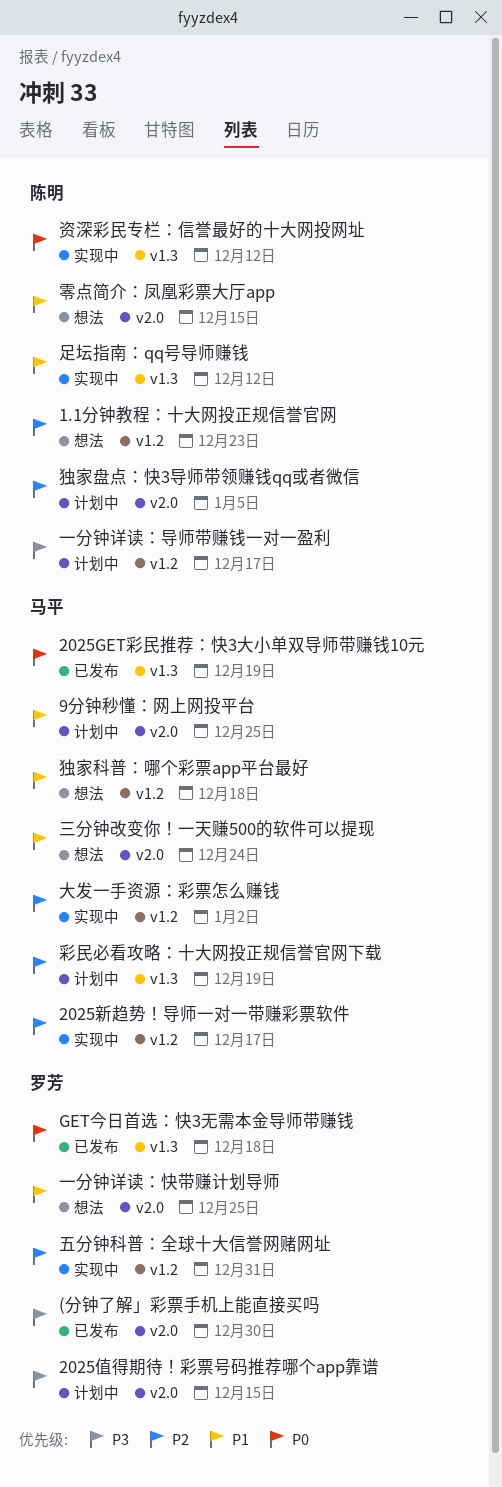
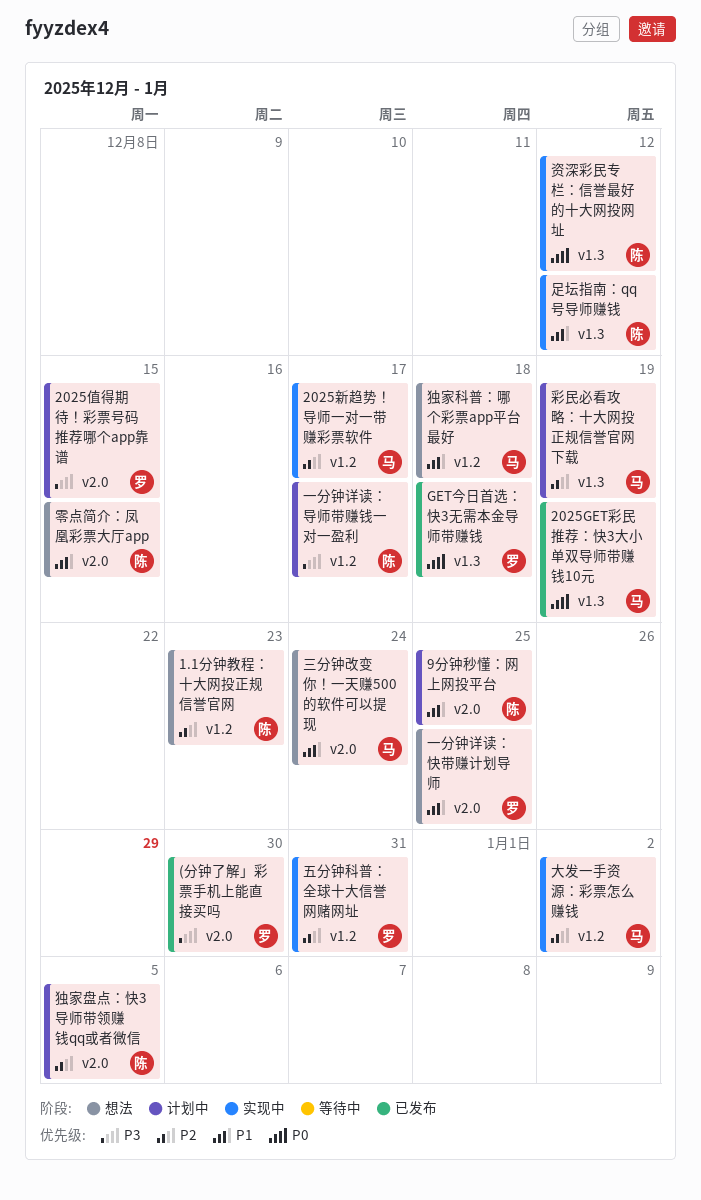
9分钟秒懂：网上网投平台, owner: 马平 -> 陈明

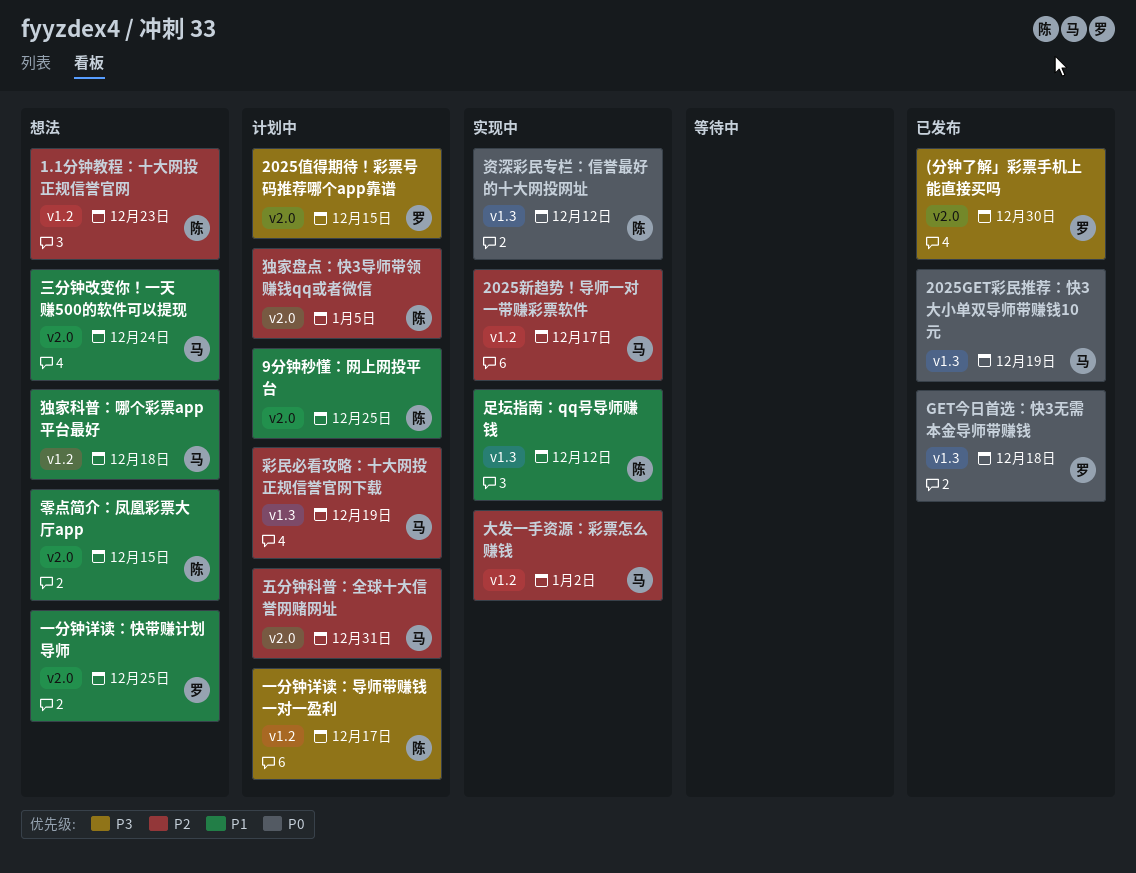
五分钟科普：全球十大信誉网赌网址, status: 实现中 -> 计划中
五分钟科普：全球十大信誉网赌网址, owner: 罗 -> 马
五分钟科普：全球十大信誉网赌网址, label: v1.2 -> v2.0

